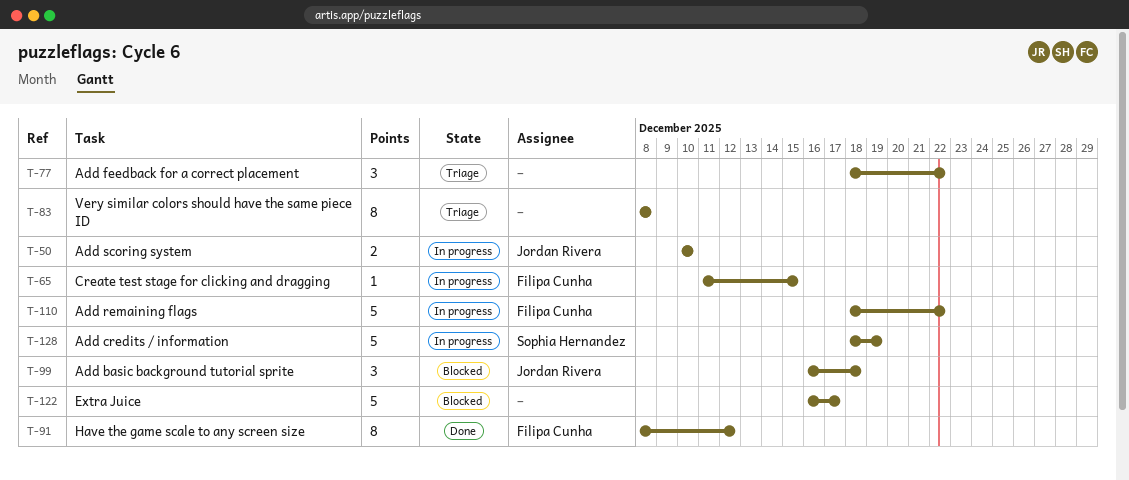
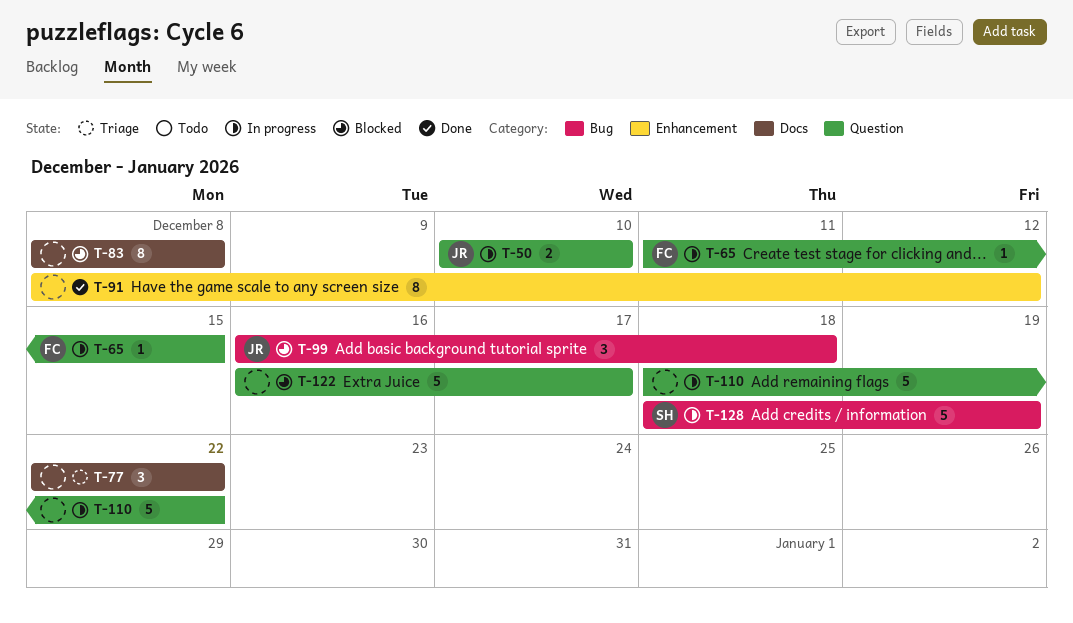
T-77, start: Dec 18 -> Dec 22
T-83, status: Triage -> Blocked
T-91, owner: Filipa Cunha -> none
T-110, owner: Filipa Cunha -> none

